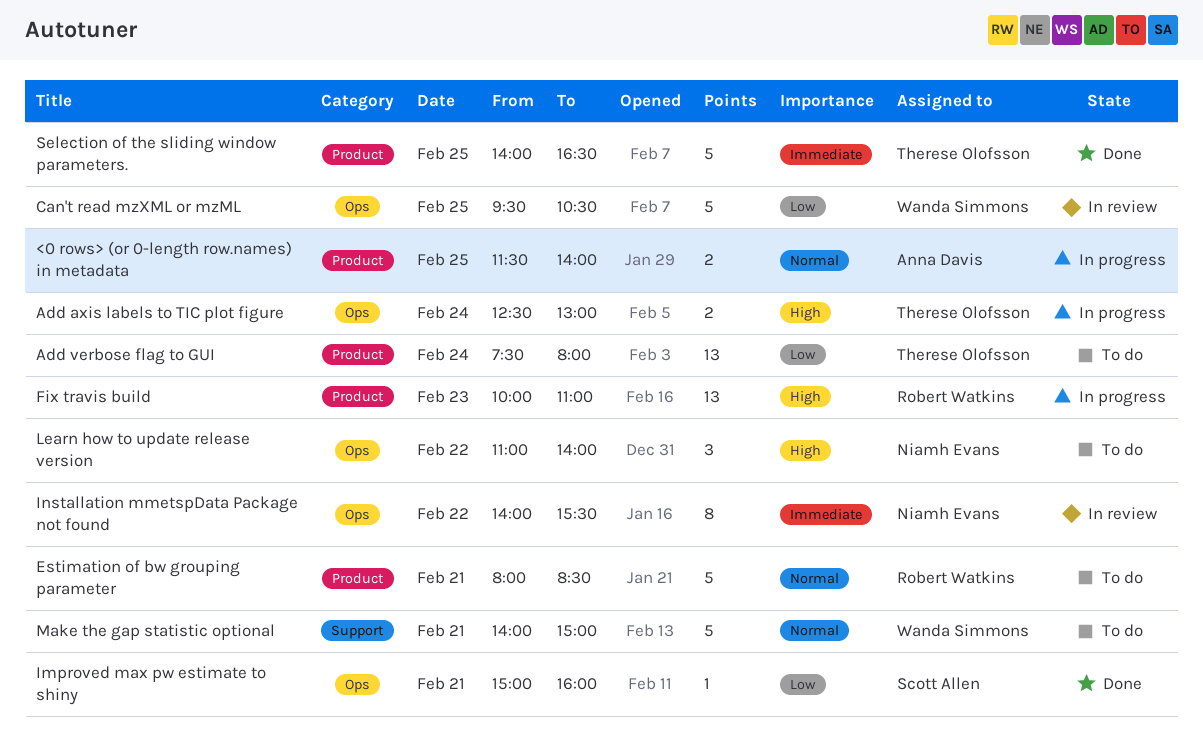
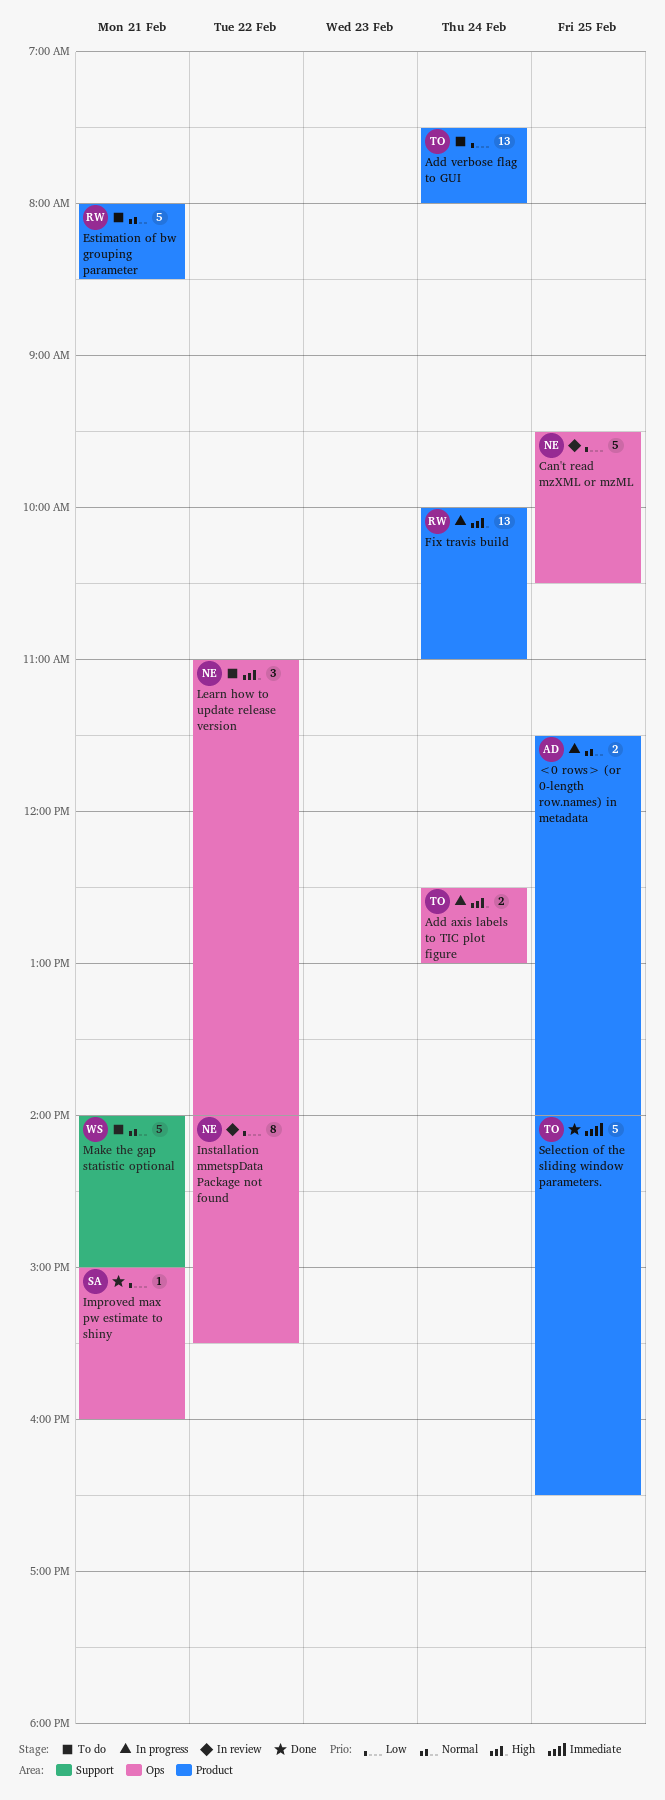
Can't read mzXML or mzML, owner: Wanda Simmons -> Niamh Evans
Fix travis build, day: Feb 23 -> Feb 24
Installation mmetspData Package not found, priority: Immediate -> Low

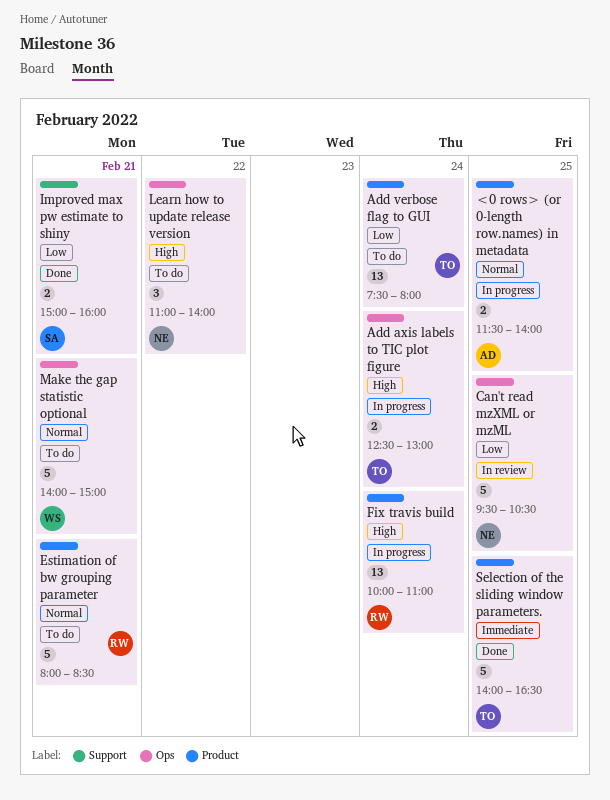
Improved max pw estimate to shiny, label: Ops -> Support
Improved max pw estimate to shiny, estimate: 1 -> 2
Installation mmetspData Package not found: present -> none
Make the gap statistic optional, label: Support -> Ops

